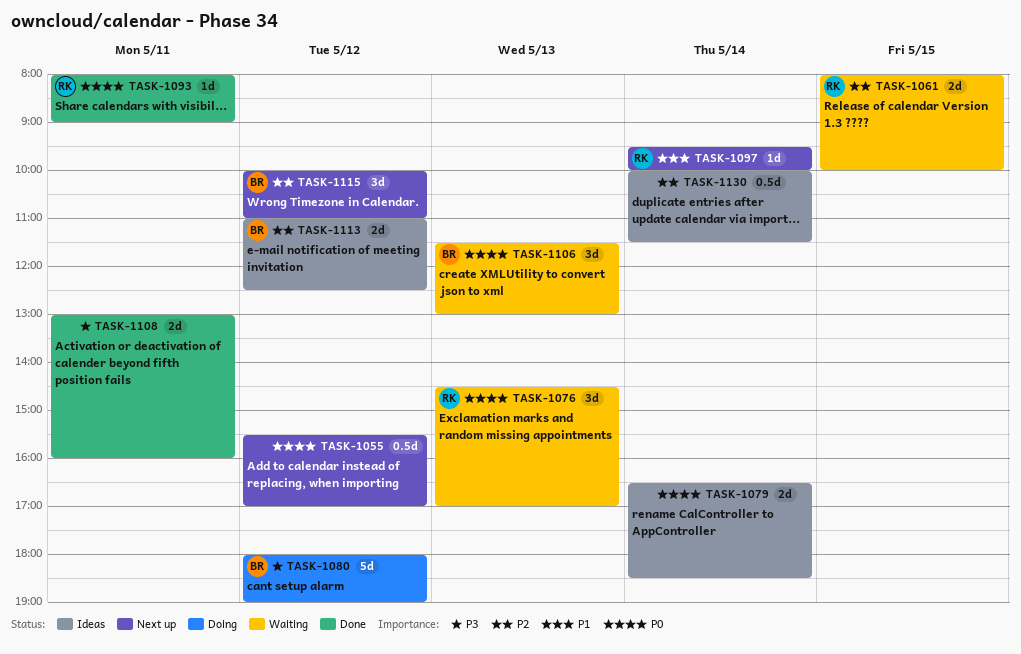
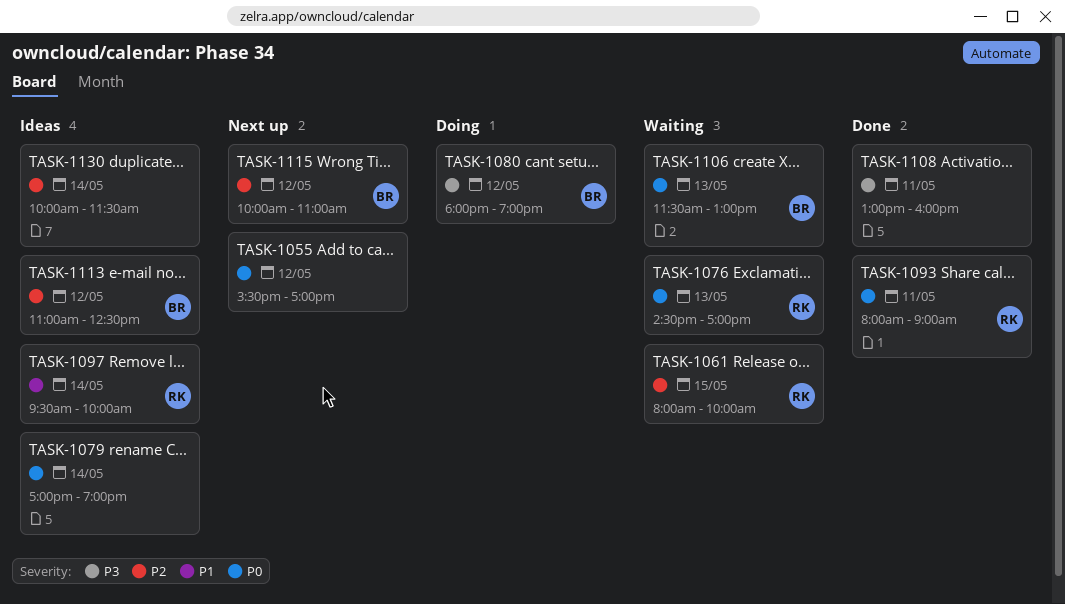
TASK-1079, begins: 16:30 -> 17:00
TASK-1079, ends: 18:30 -> 19:00
TASK-1097, status: Next up -> Ideas

